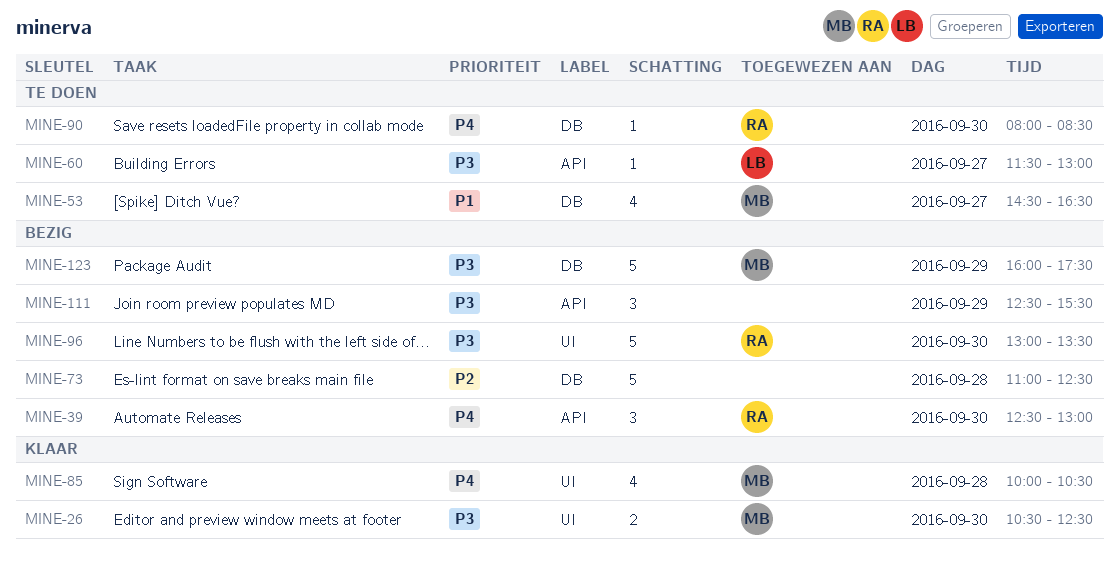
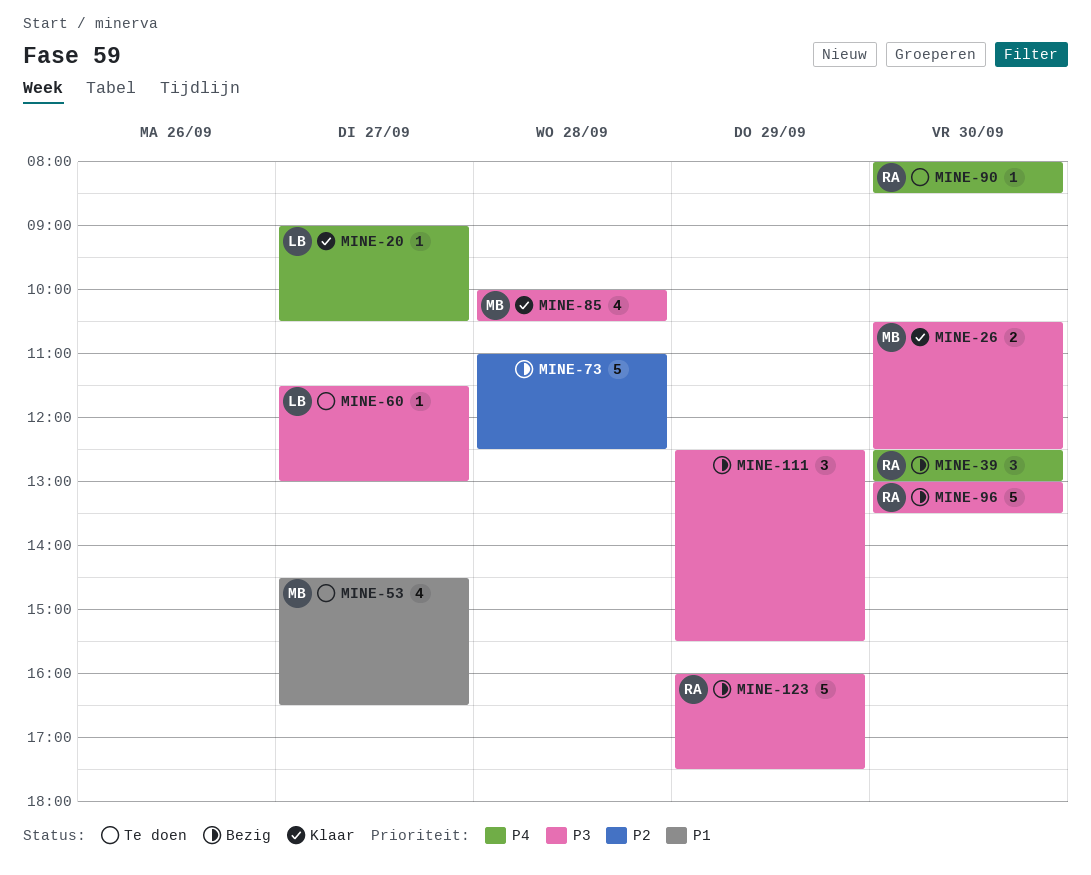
MINE-20: none -> present
MINE-85, priority: P4 -> P3
MINE-123, owner: MB -> RA

